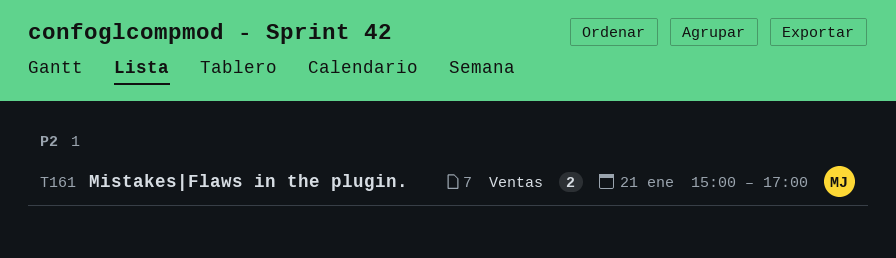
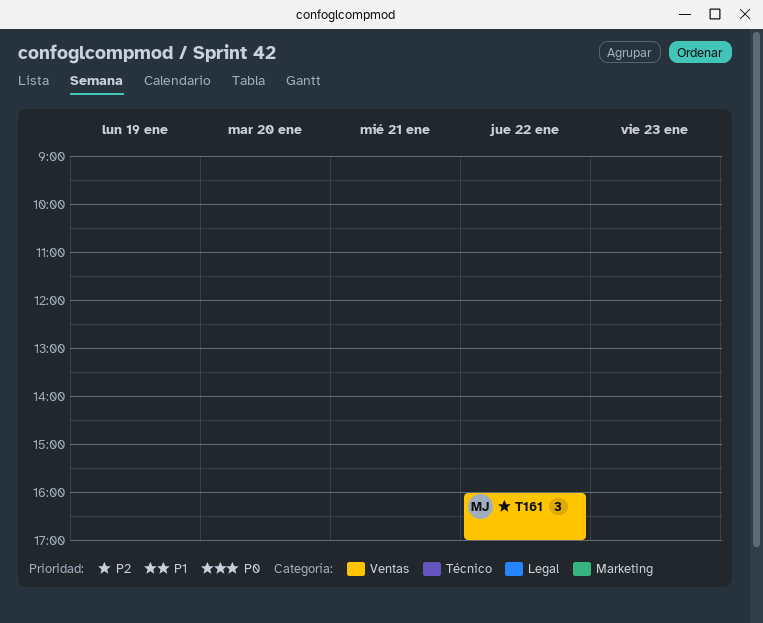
T161, estimate: 2 -> 3
T161, day: Jan 21 -> Jan 22
T161, begins: 15:00 -> 16:00

